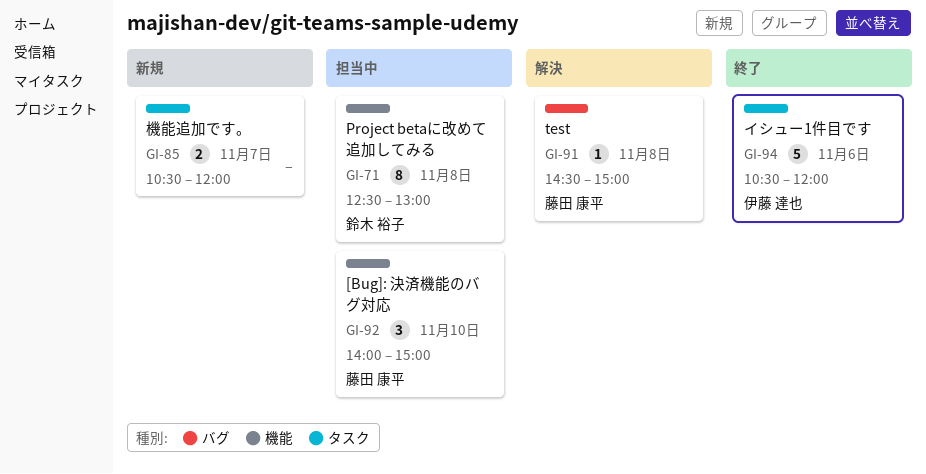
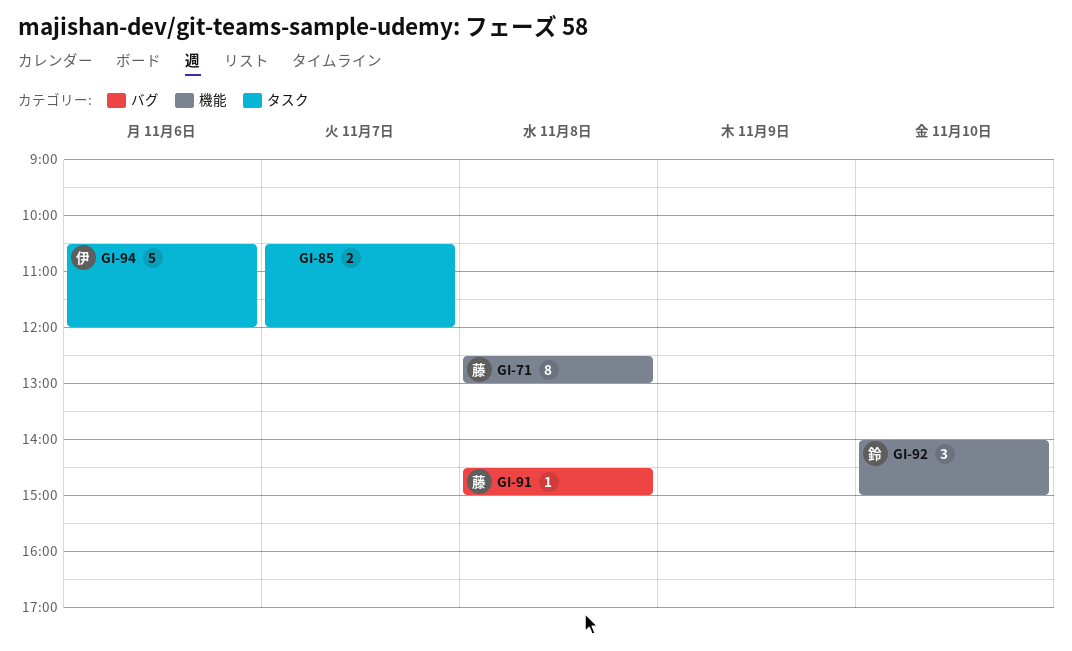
GI-71, owner: 鈴木 裕子 -> 藤田 康平
GI-92, owner: 藤田 康平 -> 鈴木 裕子

